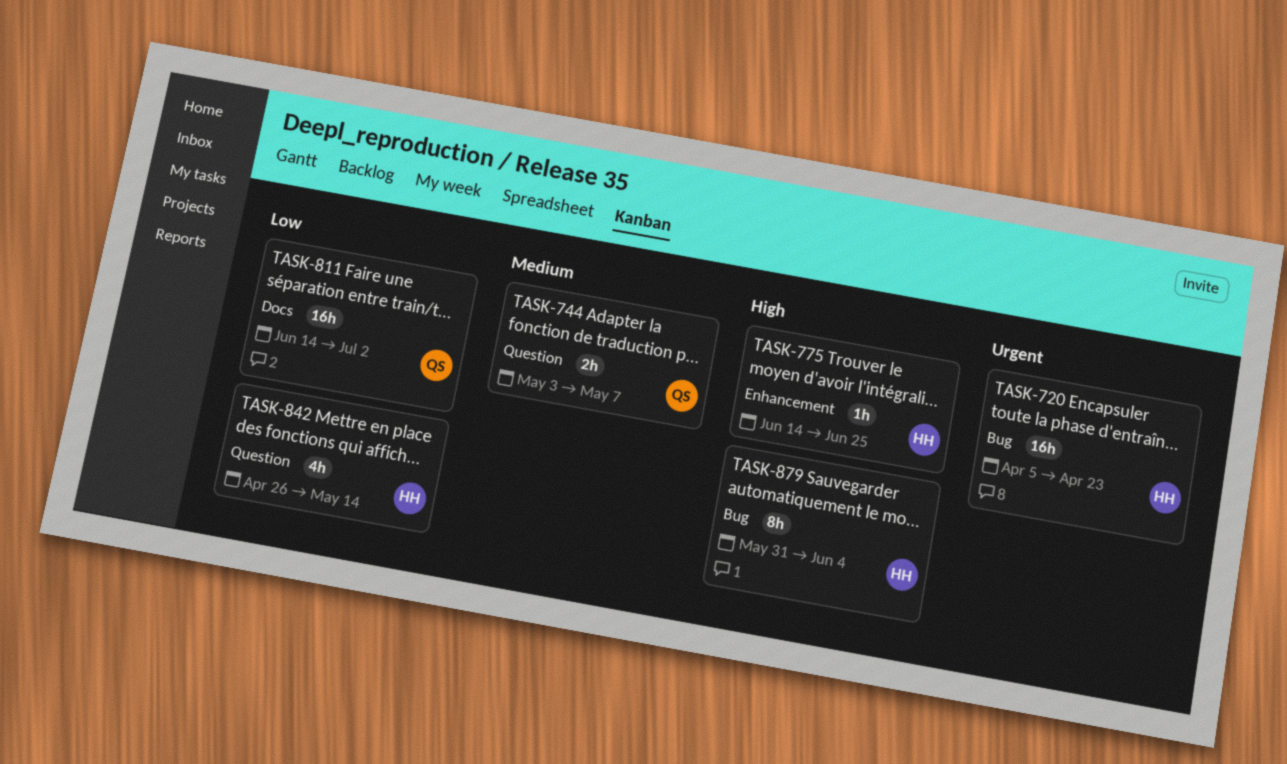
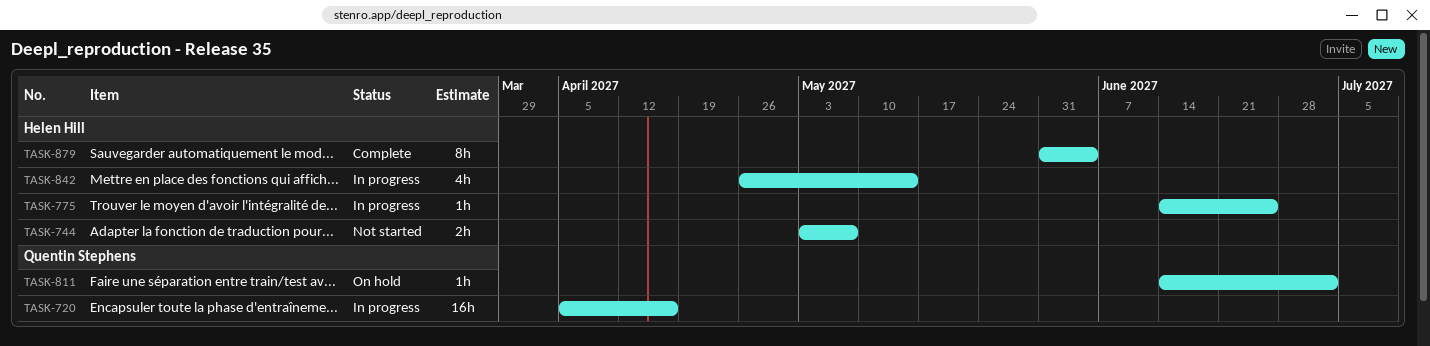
TASK-720, owner: Helen Hill -> Quentin Stephens
TASK-720, due: Apr 23 -> Apr 16
TASK-744, owner: Quentin Stephens -> Helen Hill
TASK-811, estimate: 16h -> 1h

